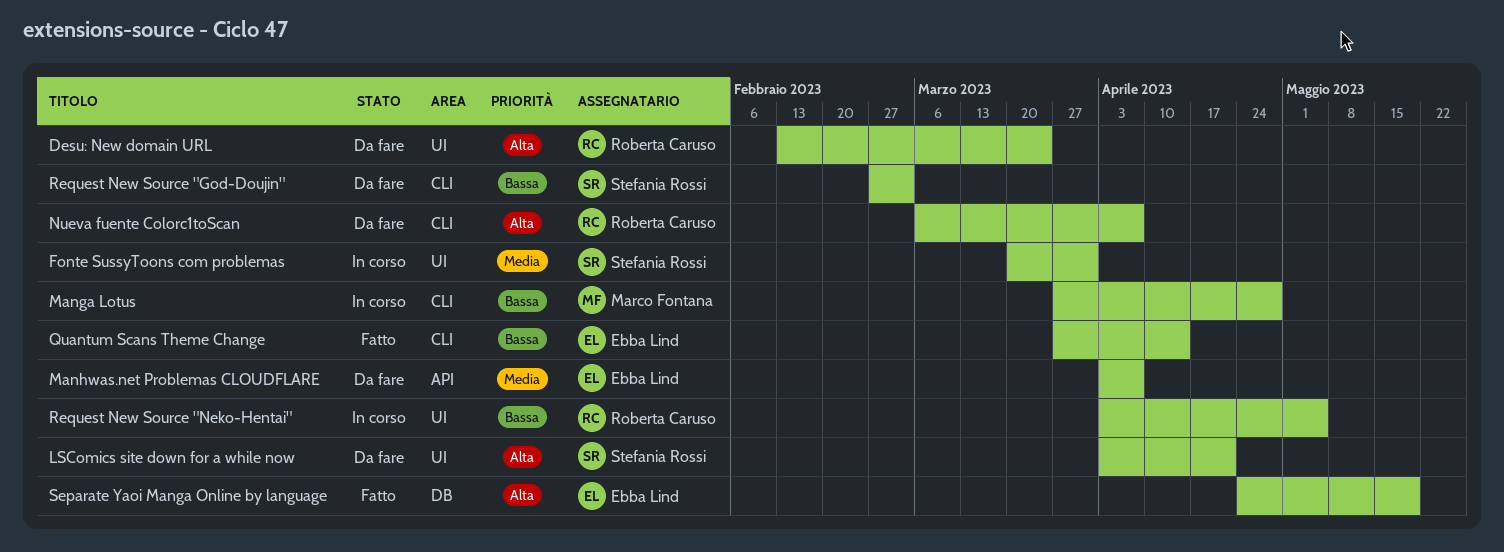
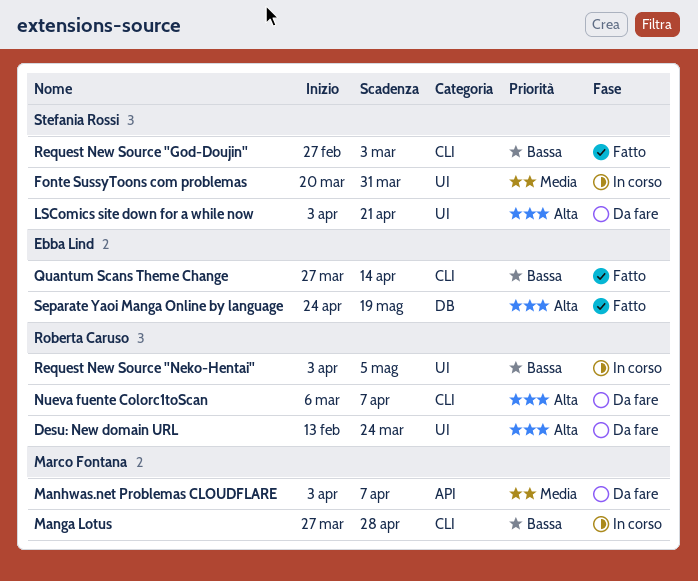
Manhwas.net Problemas CLOUDFLARE, owner: Ebba Lind -> Marco Fontana
Request New Source "God-Doujin", status: Da fare -> Fatto

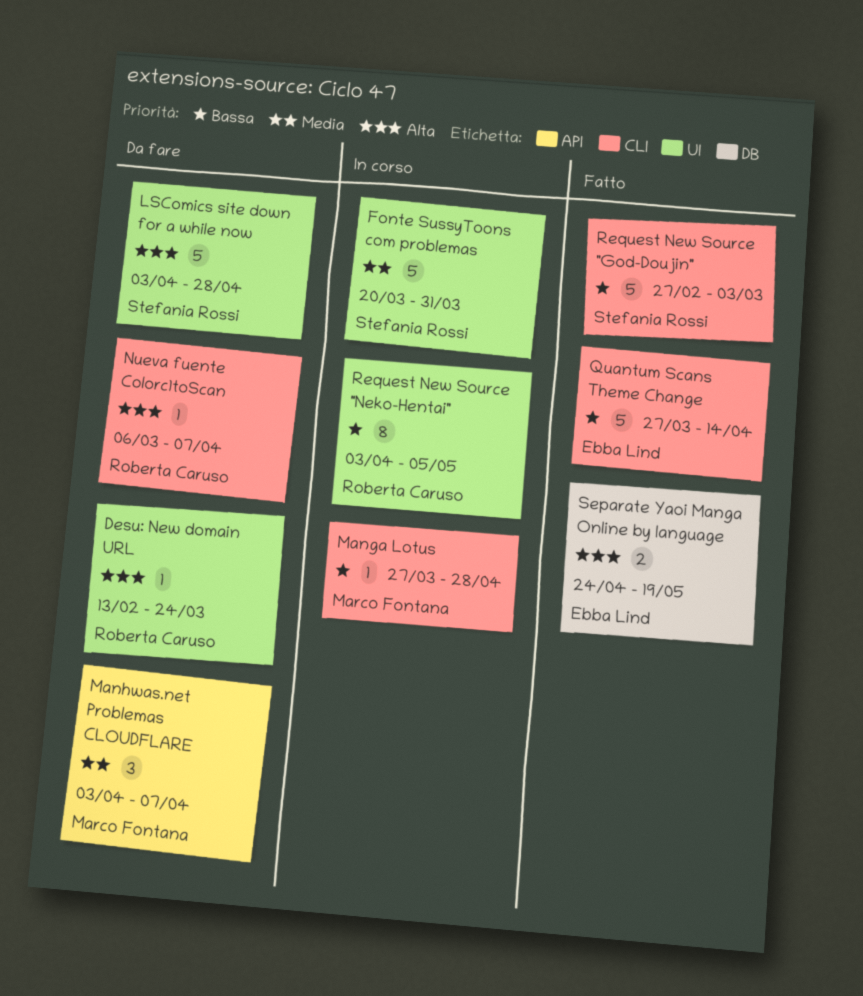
LSComics site down for a while now, due: Apr 21 -> Apr 28

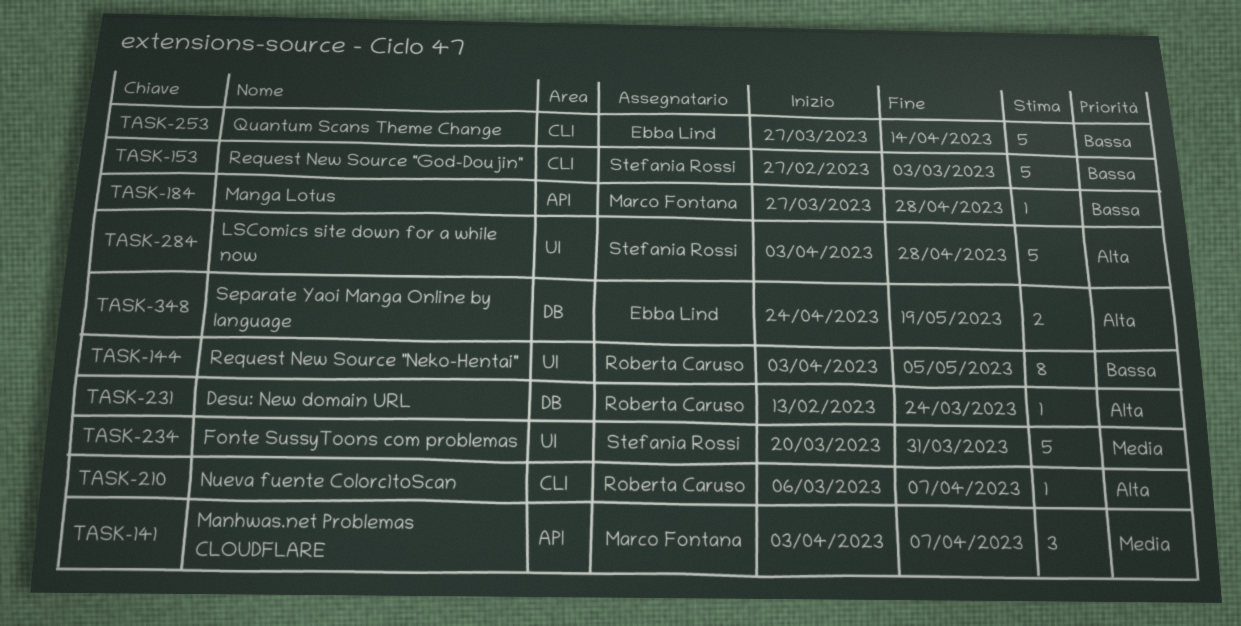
Desu: New domain URL, label: UI -> DB
Manga Lotus, label: CLI -> API

